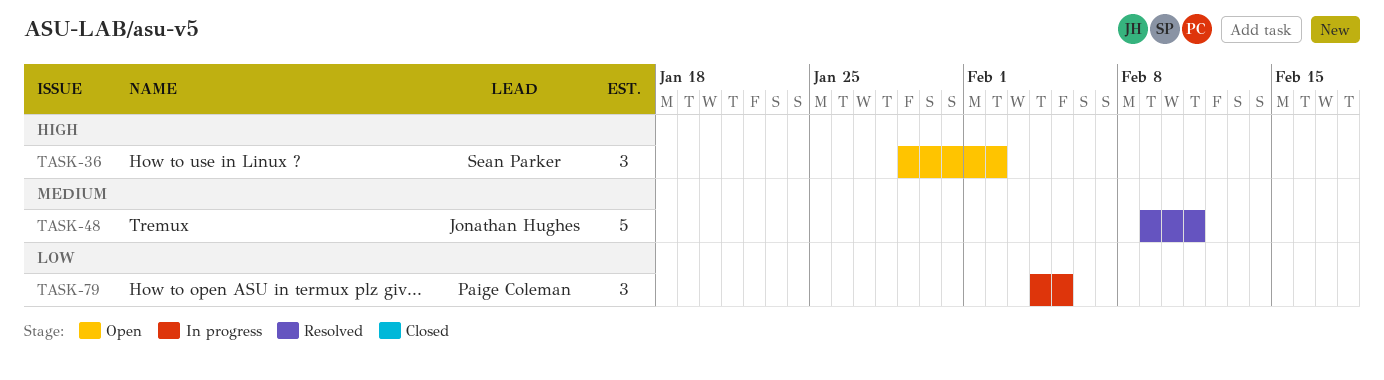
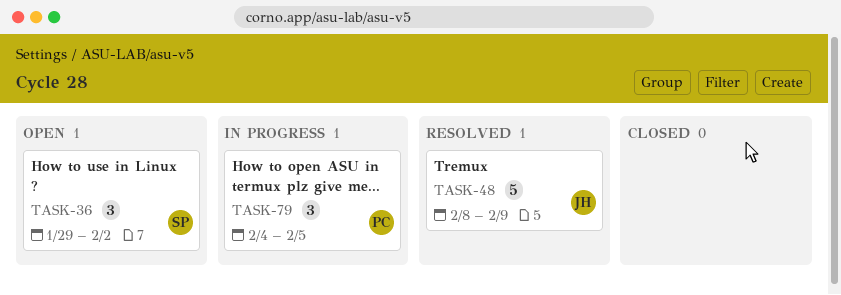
TASK-48, start: Feb 9 -> Feb 8
TASK-48, due: Feb 11 -> Feb 9

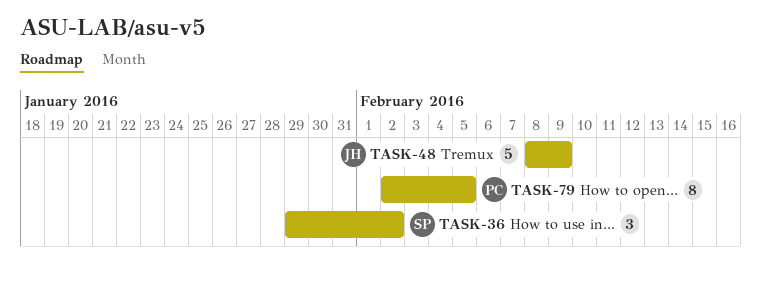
TASK-79, estimate: 3 -> 8
TASK-79, start: Feb 4 -> Feb 2

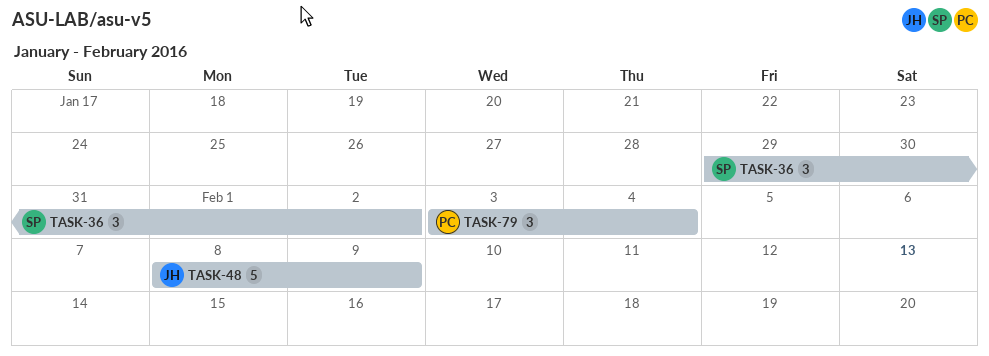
TASK-79, estimate: 8 -> 3
TASK-79, start: Feb 2 -> Feb 3
TASK-79, due: Feb 5 -> Feb 4

